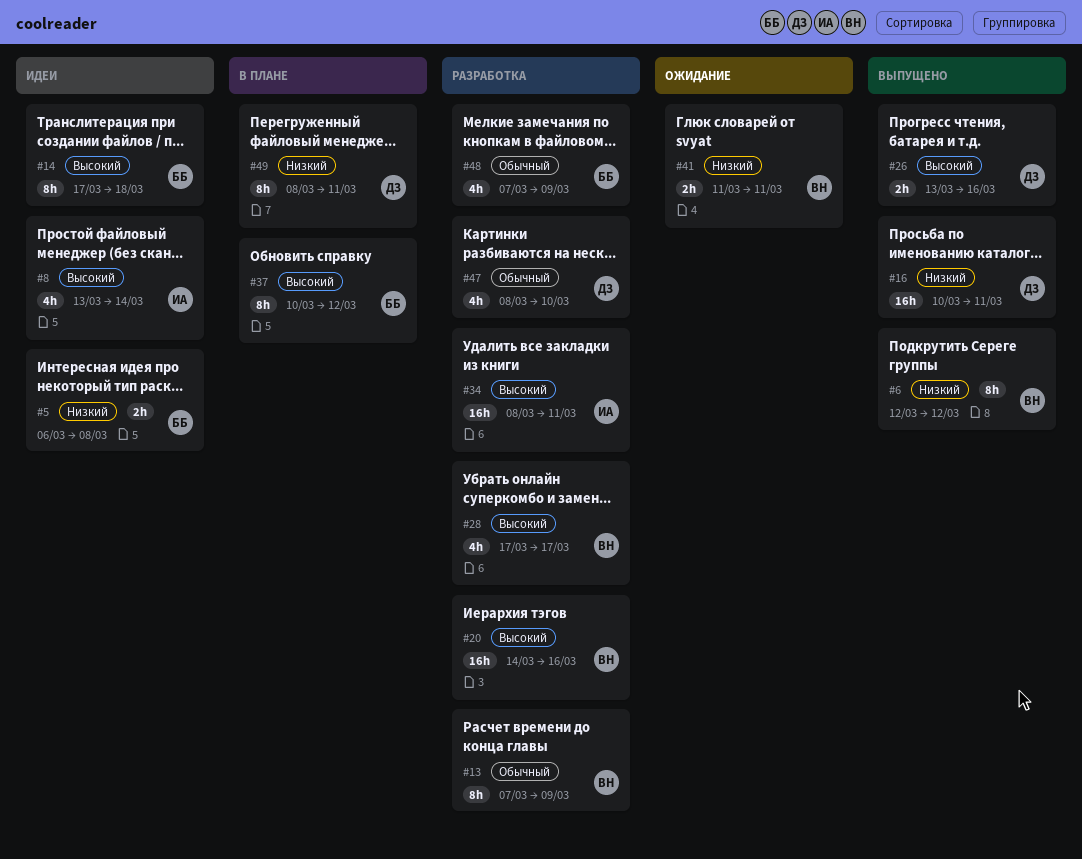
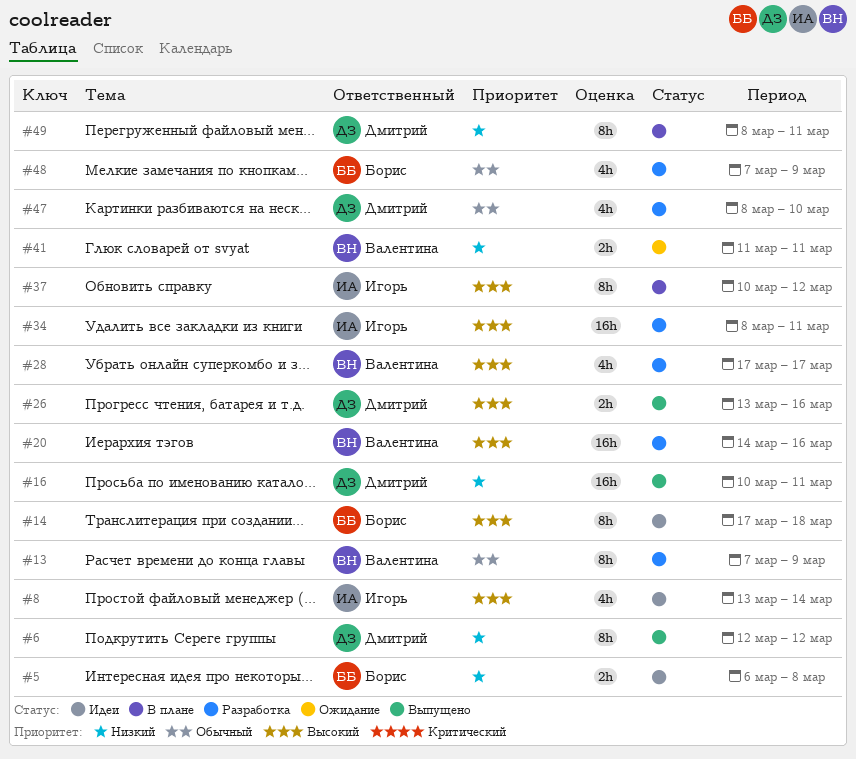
#6, owner: Валентина -> Дмитрий
#37, owner: Борис -> Игорь

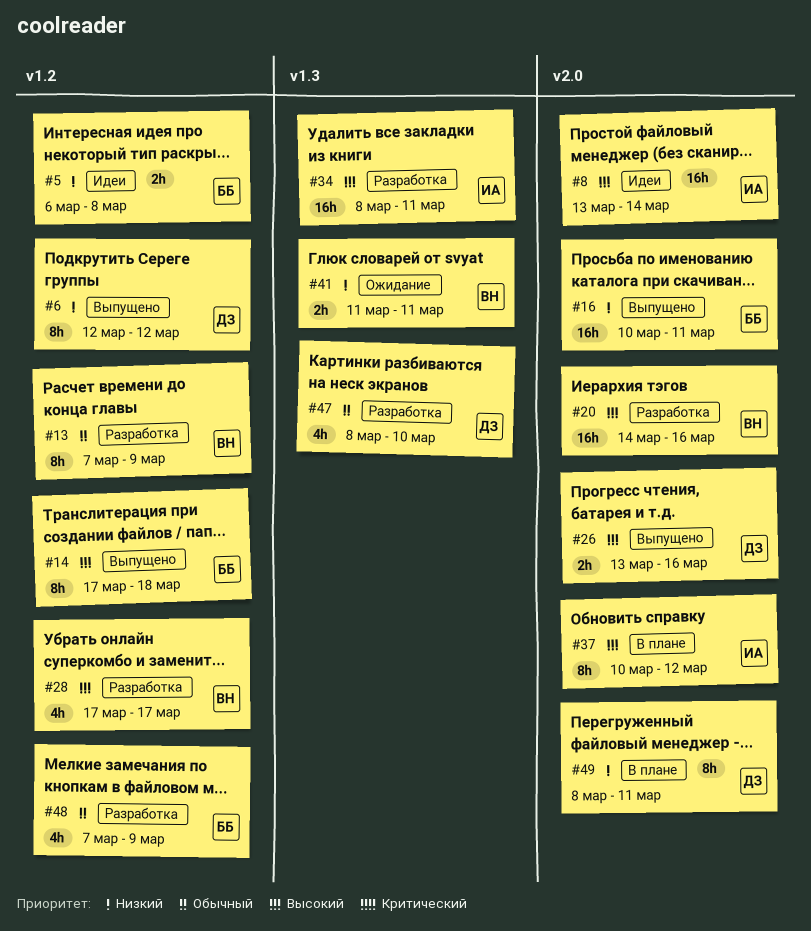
#8, estimate: 4h -> 16h
#14, status: Идеи -> Выпущено
#16, owner: Дмитрий -> Борис

